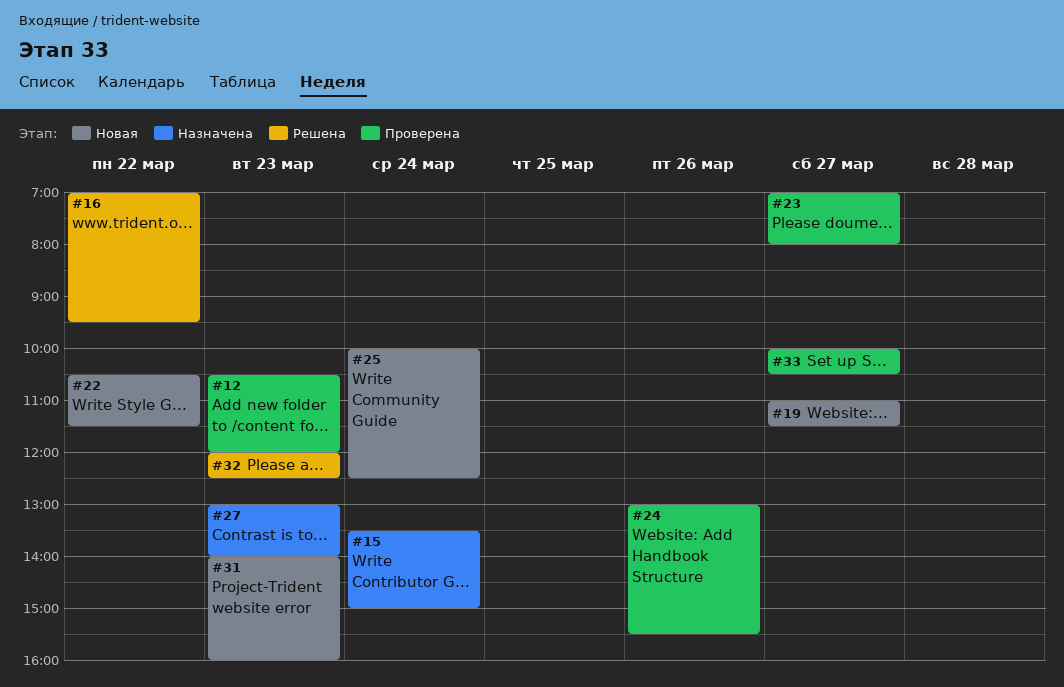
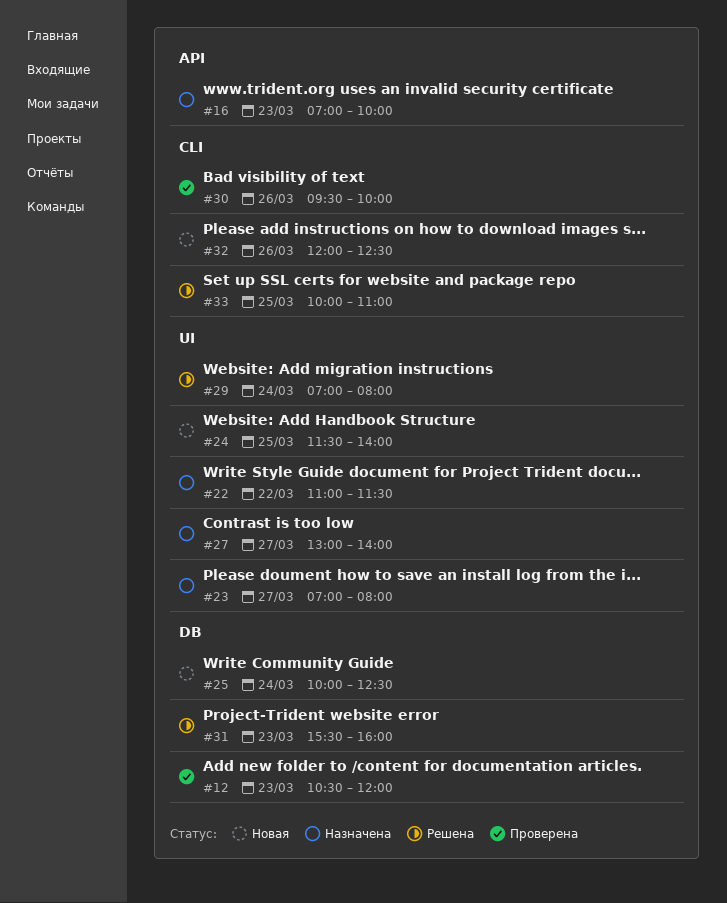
#15: present -> none
#16, status: Решена -> Назначена
#16, day: Mar 22 -> Mar 23
#16, ends: 09:30 -> 10:00
#19: present -> none
#22, status: Новая -> Назначена
#22, begins: 10:30 -> 11:00
#23, status: Проверена -> Назначена
#24, status: Проверена -> Новая
#24, day: Mar 26 -> Mar 25
#24, begins: 13:00 -> 11:30
#24, ends: 15:30 -> 14:00
#27, day: Mar 23 -> Mar 27
#29: none -> present
#30: none -> present
#31, status: Новая -> Решена
#31, begins: 14:00 -> 15:30
#32, status: Решена -> Новая
#32, day: Mar 23 -> Mar 26
#33, status: Проверена -> Решена
#33, day: Mar 27 -> Mar 25
#33, ends: 10:30 -> 11:00

